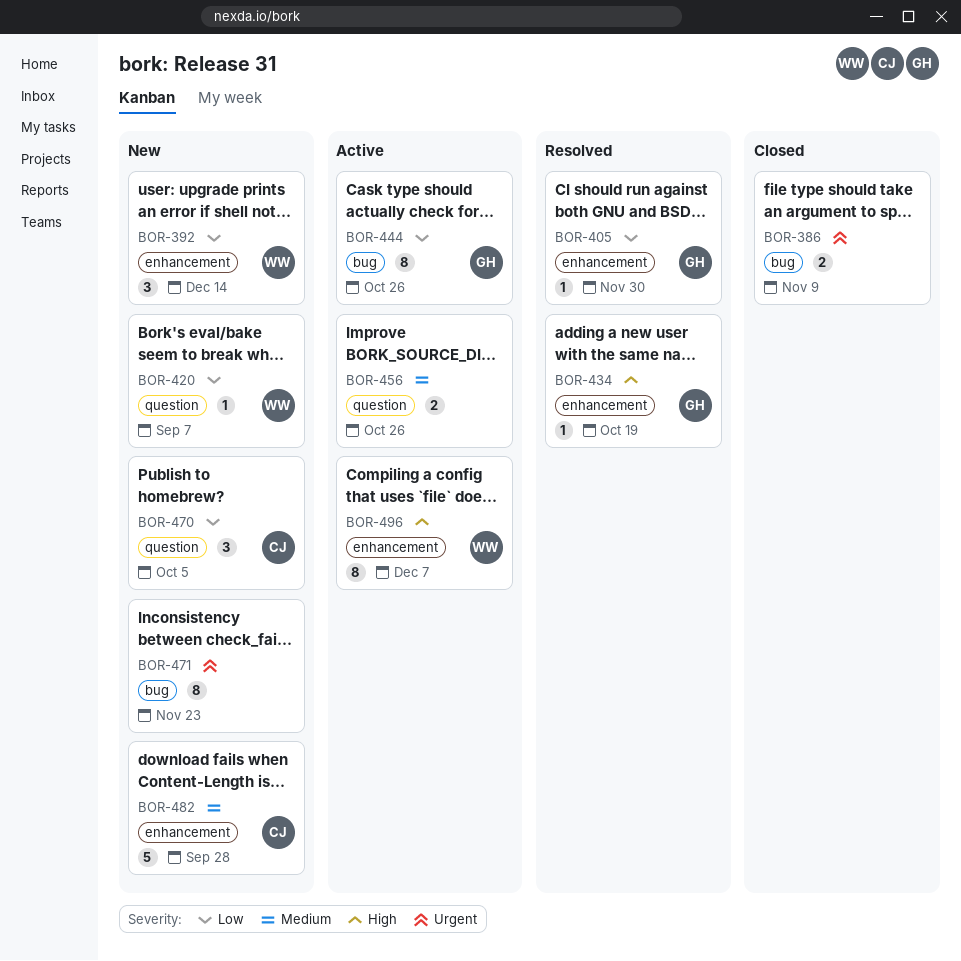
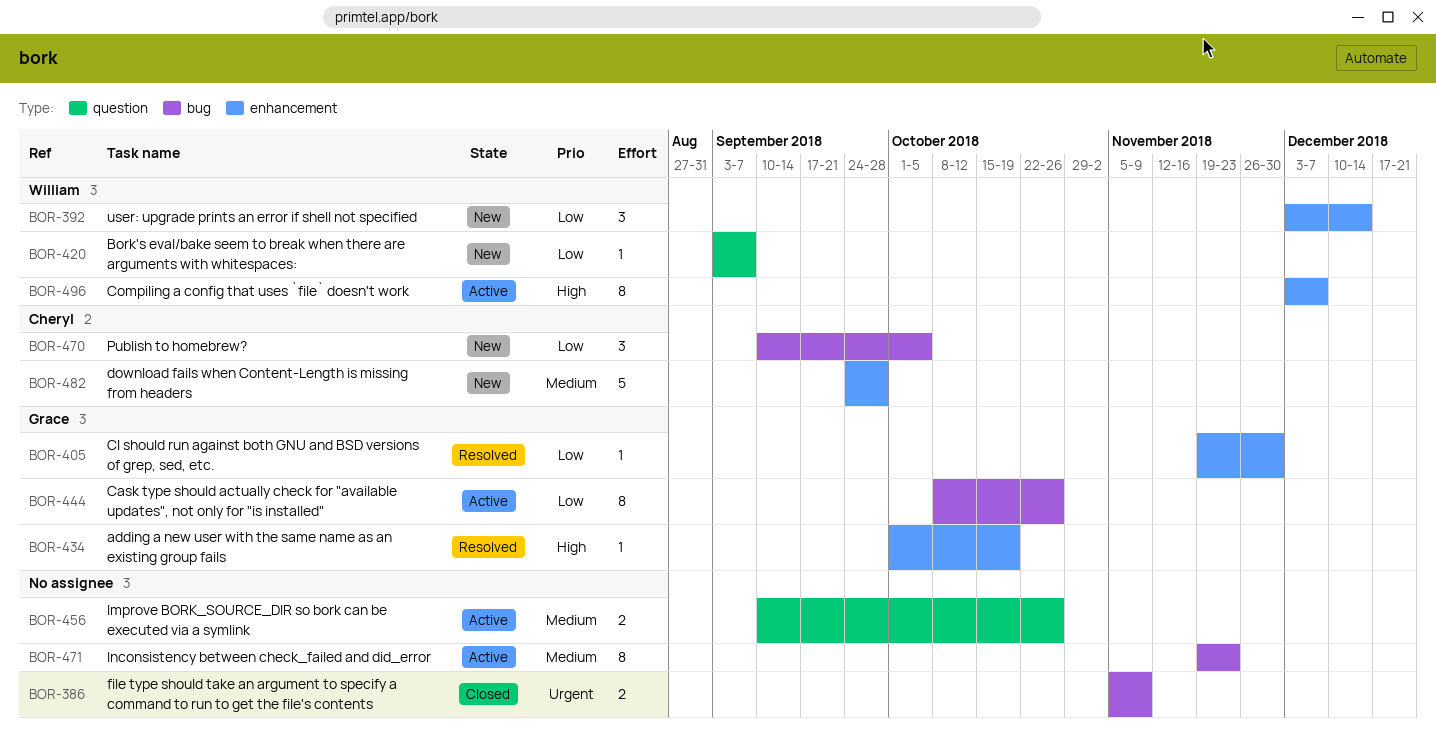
BOR-470, label: question -> bug
BOR-471, status: New -> Active
BOR-471, priority: Urgent -> Medium

